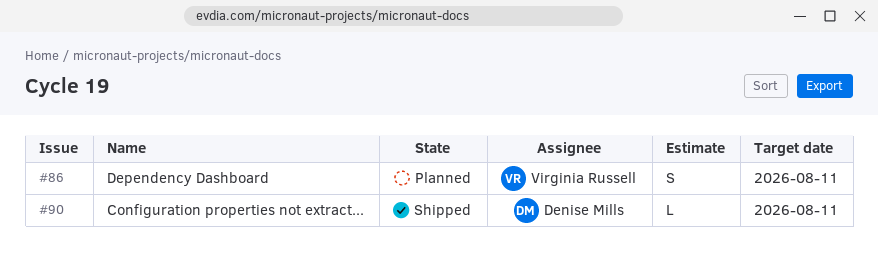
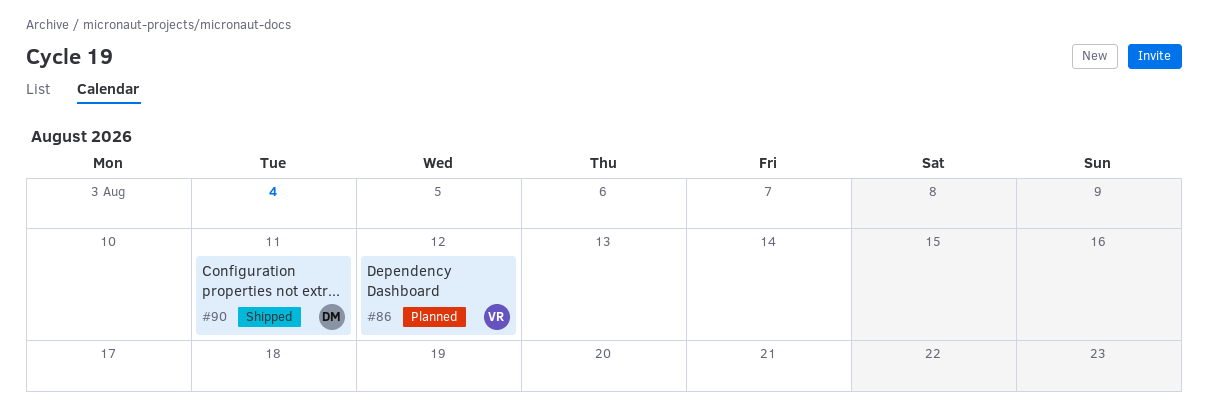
#86, due: Aug 11 -> Aug 12

